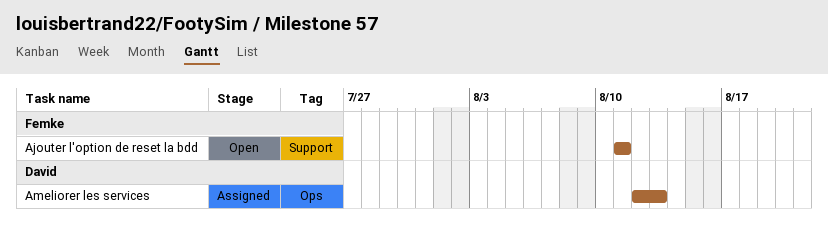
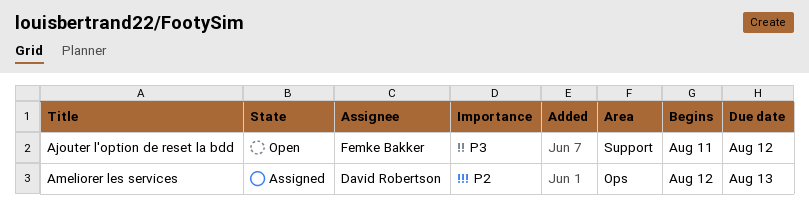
Ajouter l'option de reset la bdd, due: Aug 11 -> Aug 12

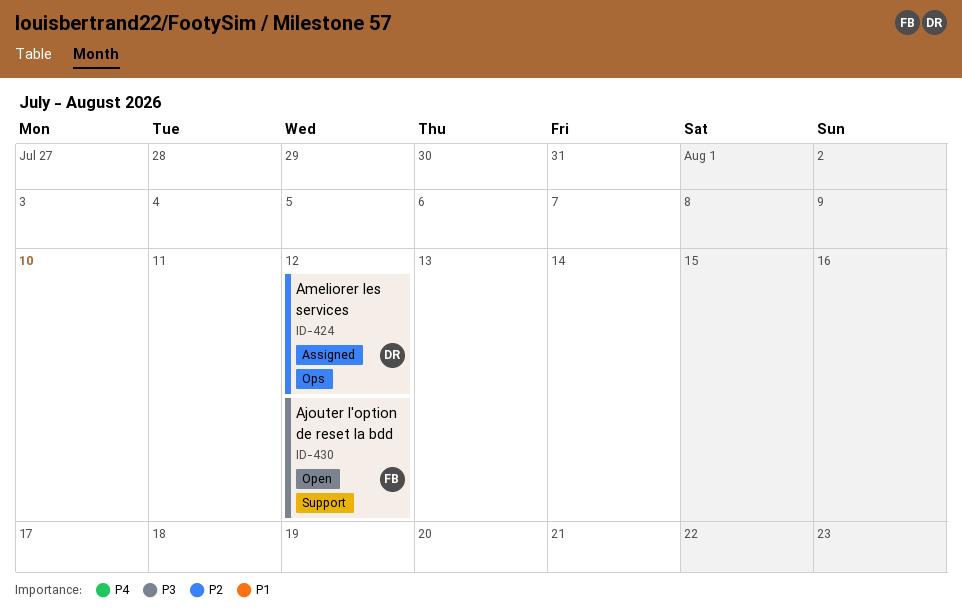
Ameliorer les services, due: Aug 13 -> Aug 12

